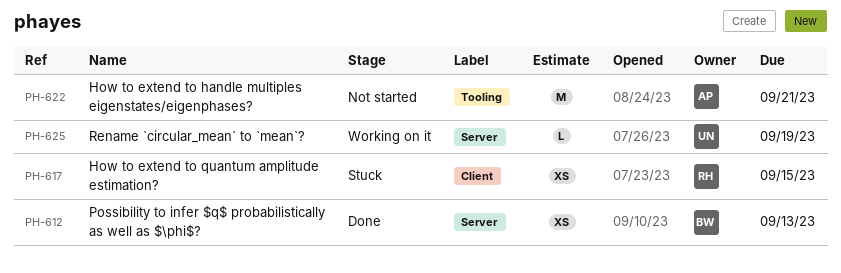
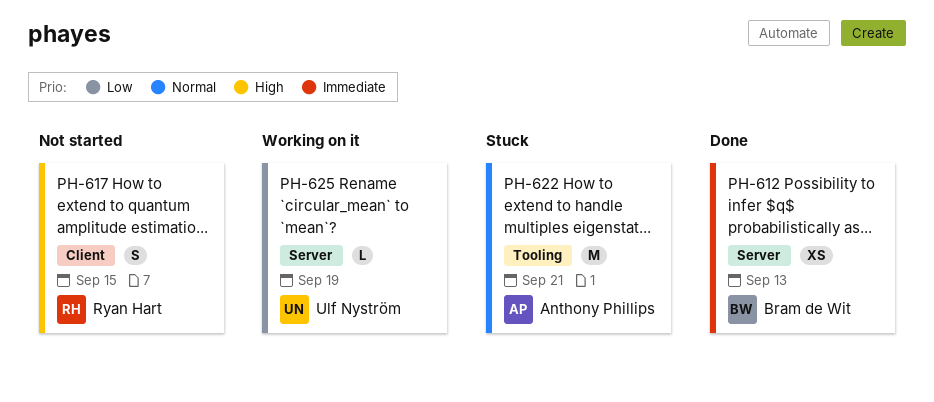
PH-617, status: Stuck -> Not started
PH-617, estimate: XS -> S
PH-622, status: Not started -> Stuck

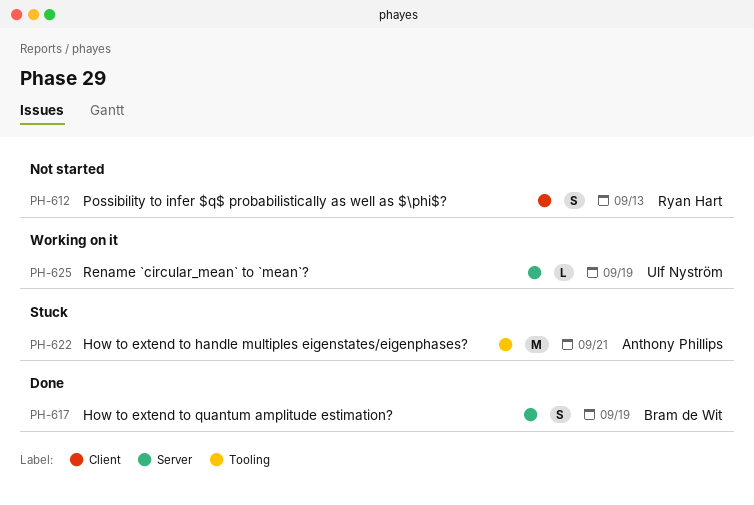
PH-612, status: Done -> Not started
PH-612, owner: Bram de Wit -> Ryan Hart
PH-612, label: Server -> Client
PH-612, estimate: XS -> S
PH-617, status: Not started -> Done
PH-617, owner: Ryan Hart -> Bram de Wit
PH-617, label: Client -> Server
PH-617, due: Sep 15 -> Sep 19

